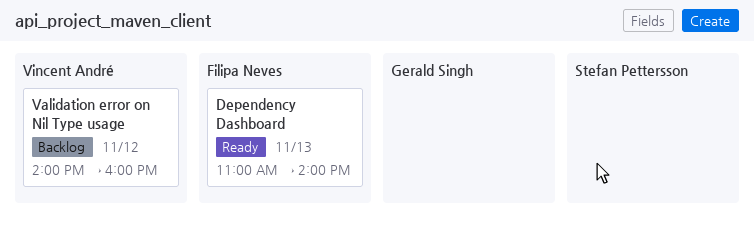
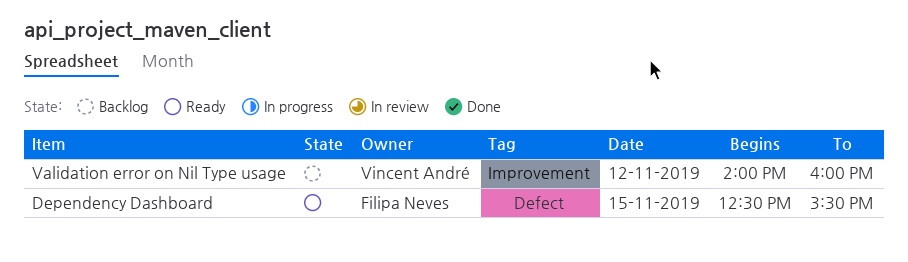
Dependency Dashboard, day: Nov 13 -> Nov 15
Dependency Dashboard, begins: 11:00 -> 12:30
Dependency Dashboard, ends: 14:00 -> 15:30

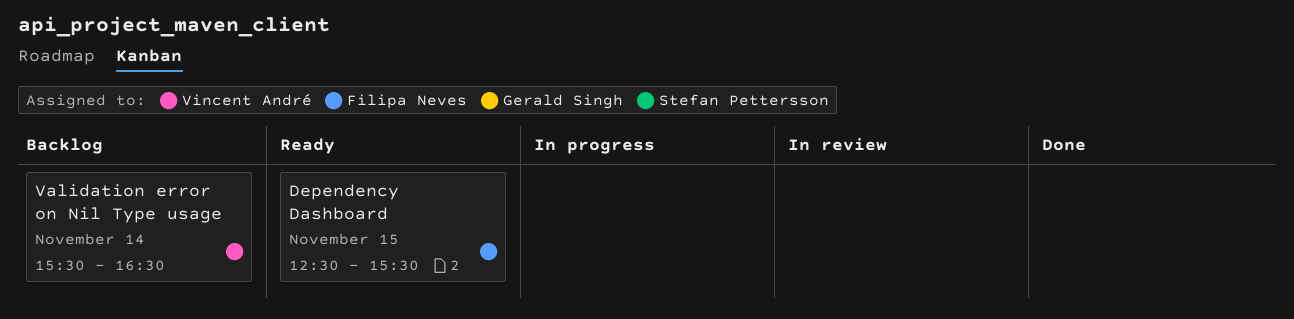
Validation error on Nil Type usage, day: Nov 12 -> Nov 14
Validation error on Nil Type usage, begins: 14:00 -> 15:30
Validation error on Nil Type usage, ends: 16:00 -> 16:30

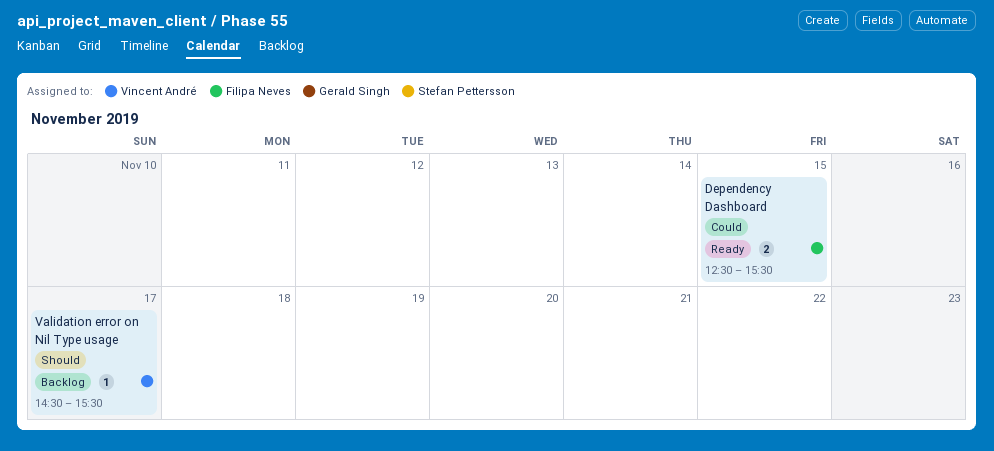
Validation error on Nil Type usage, day: Nov 14 -> Nov 17
Validation error on Nil Type usage, begins: 15:30 -> 14:30
Validation error on Nil Type usage, ends: 16:30 -> 15:30

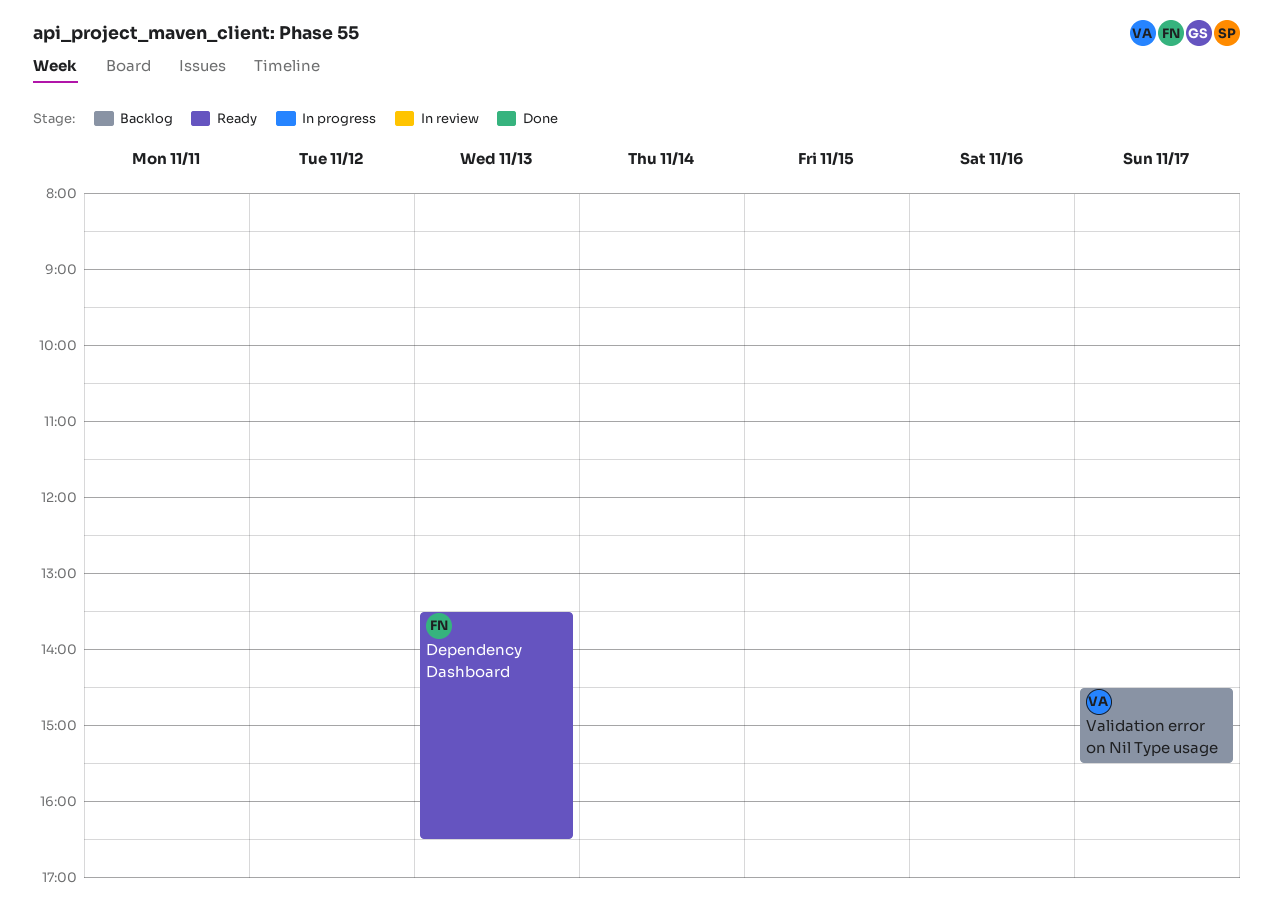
Dependency Dashboard, day: Nov 15 -> Nov 13
Dependency Dashboard, begins: 12:30 -> 13:30
Dependency Dashboard, ends: 15:30 -> 16:30

